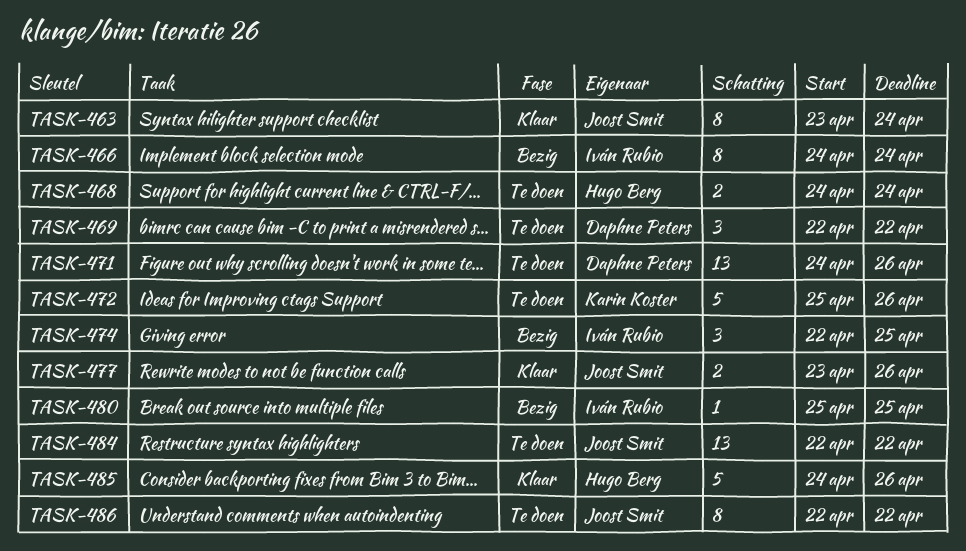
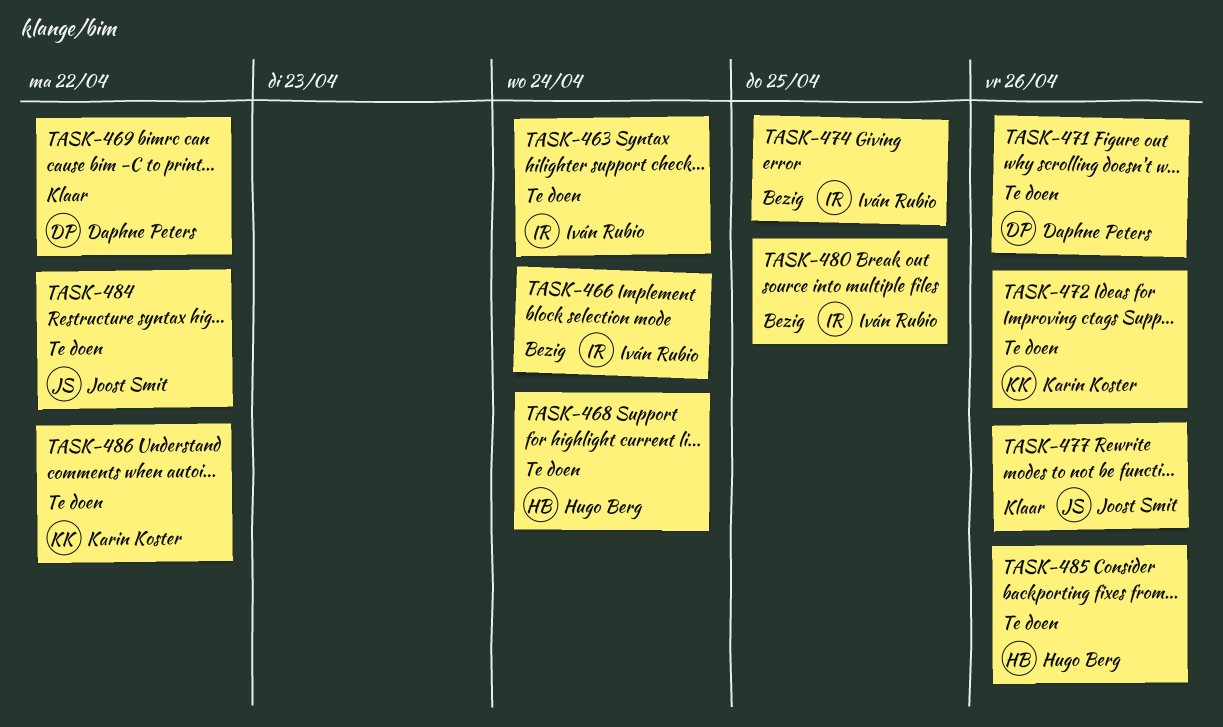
TASK-463, status: Klaar -> Te doen
TASK-463, owner: Joost Smit -> Iván Rubio
TASK-469, status: Te doen -> Klaar
TASK-485, status: Klaar -> Te doen
TASK-486, owner: Joost Smit -> Karin Koster

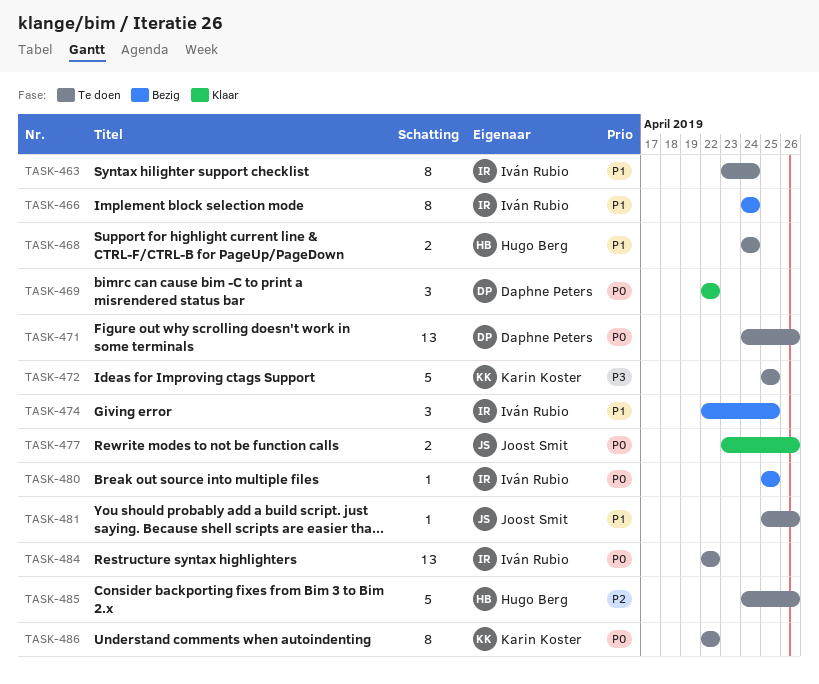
TASK-472, due: Apr 26 -> Apr 25
TASK-481: none -> present
TASK-484, owner: Joost Smit -> Iván Rubio

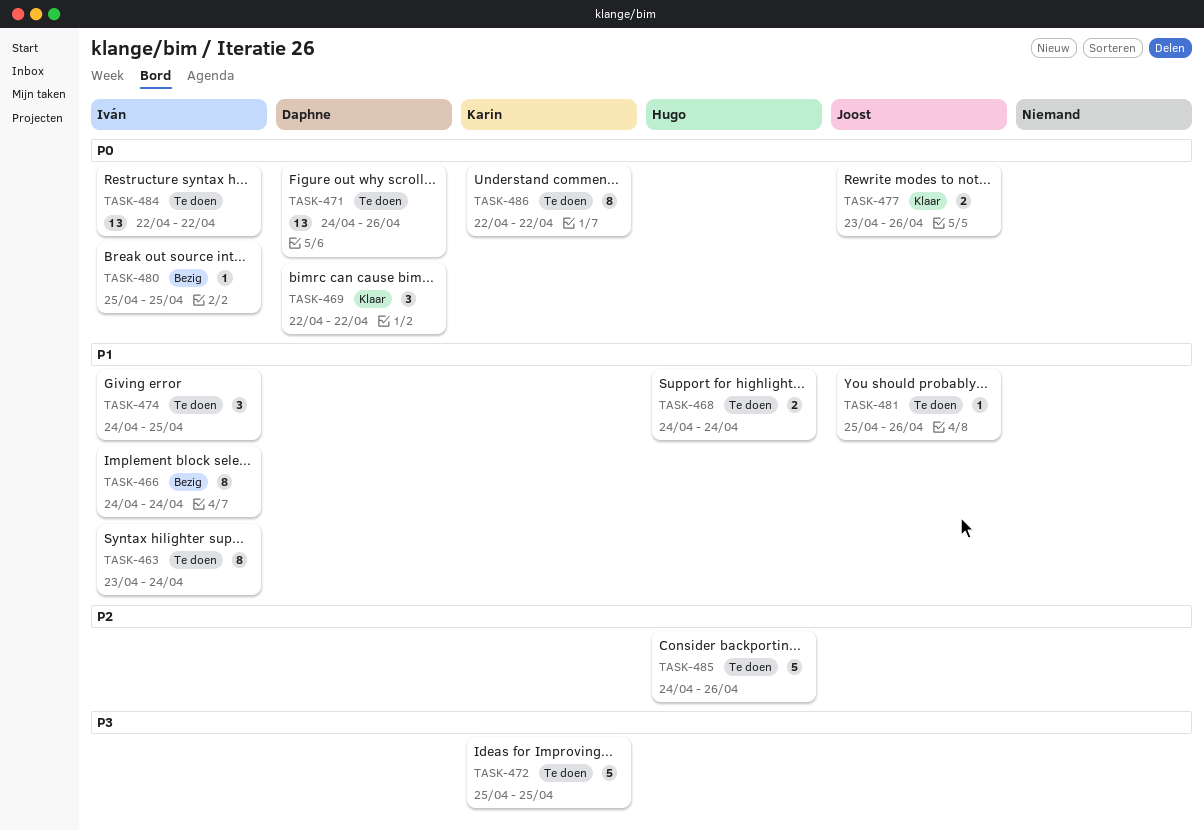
TASK-474, status: Bezig -> Te doen
TASK-474, start: Apr 22 -> Apr 24

